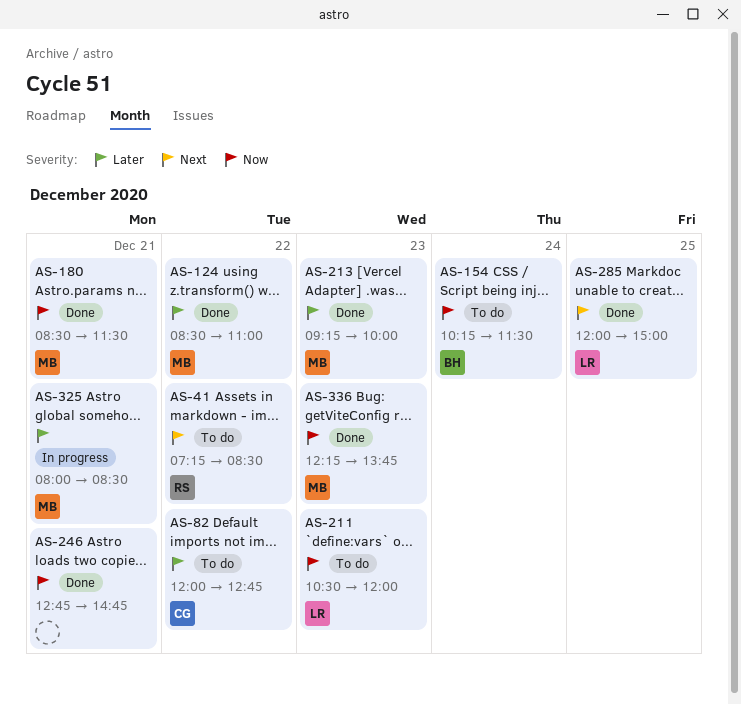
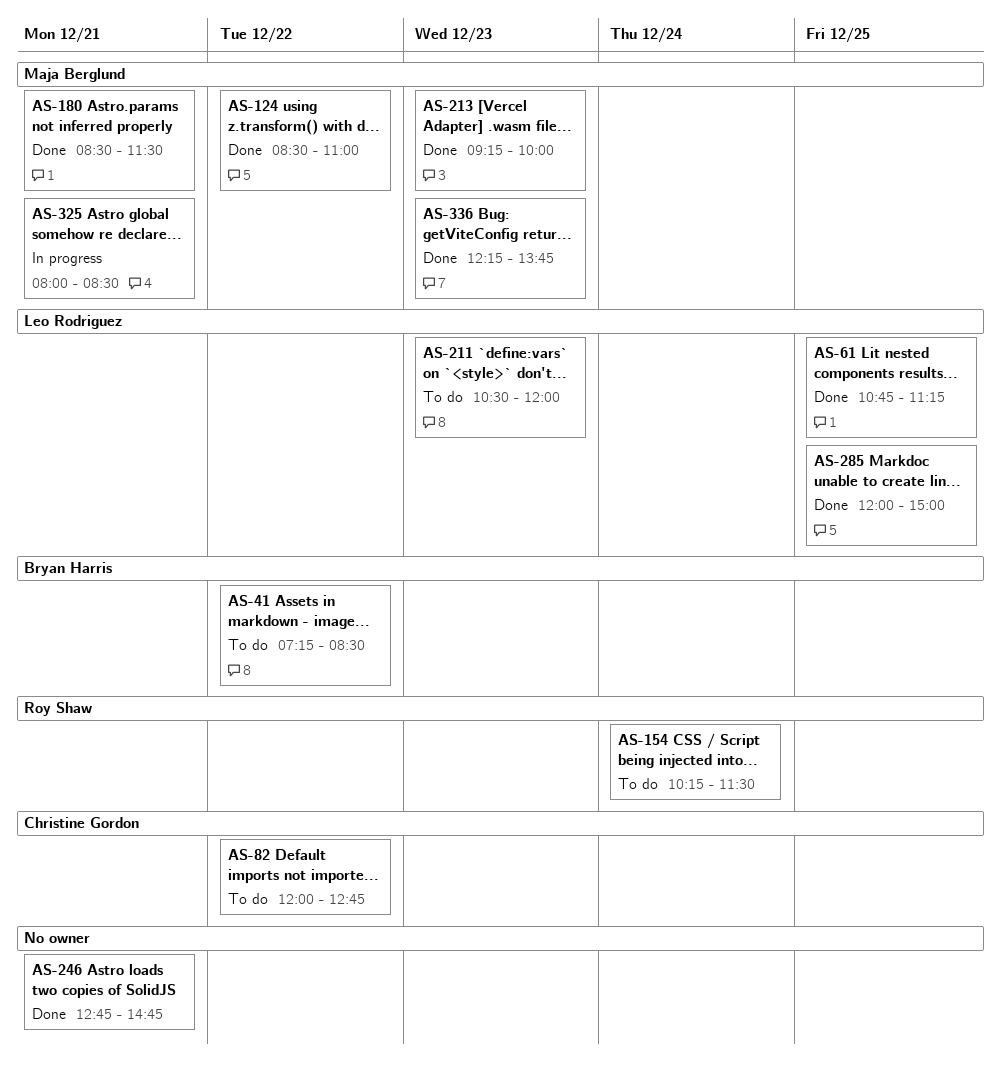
AS-41, owner: Roy Shaw -> Bryan Harris
AS-61: none -> present
AS-154, owner: Bryan Harris -> Roy Shaw

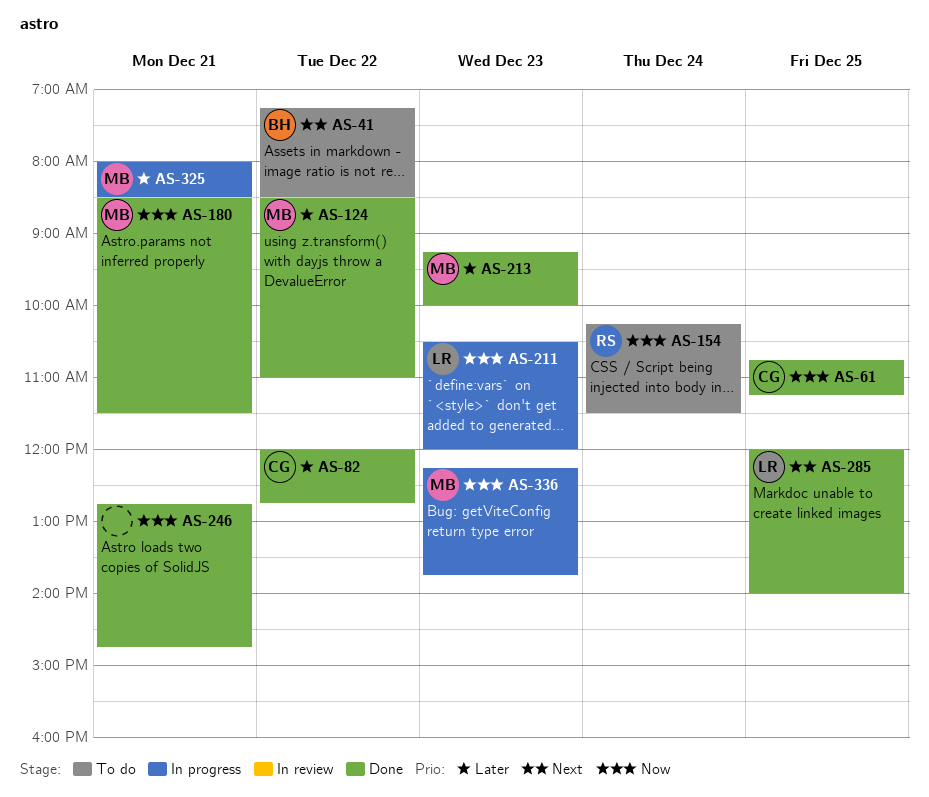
AS-61, owner: Leo Rodriguez -> Christine Gordon
AS-82, status: To do -> Done
AS-211, status: To do -> In progress
AS-285, ends: 15:00 -> 14:00
AS-336, status: Done -> In progress

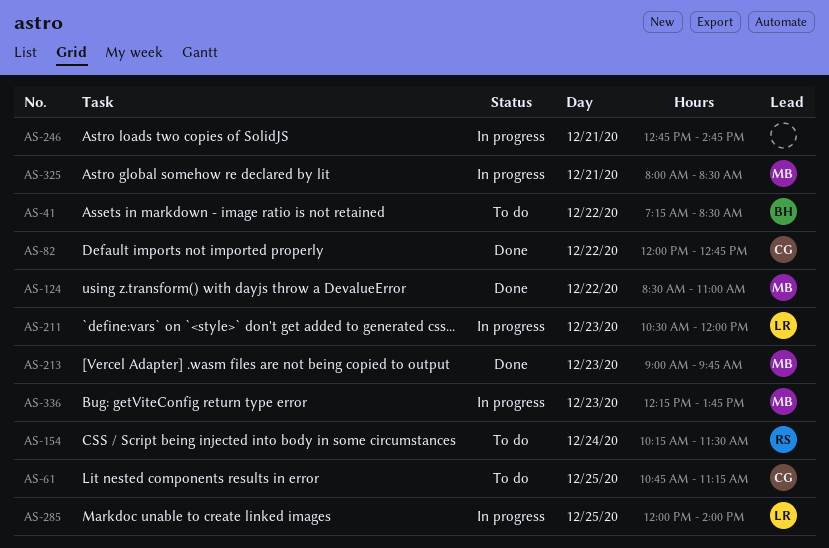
AS-61, status: Done -> To do
AS-180: present -> none
AS-213, begins: 09:15 -> 09:00
AS-213, ends: 10:00 -> 09:45
AS-246, status: Done -> In progress
AS-285, status: Done -> In progress

